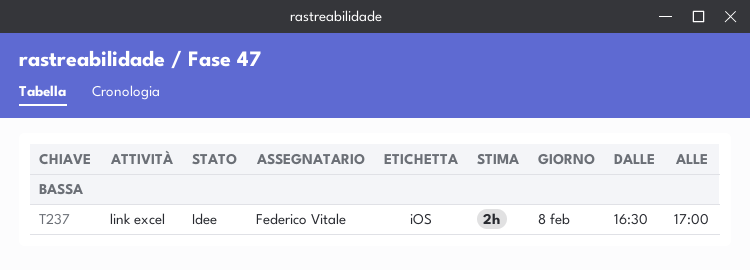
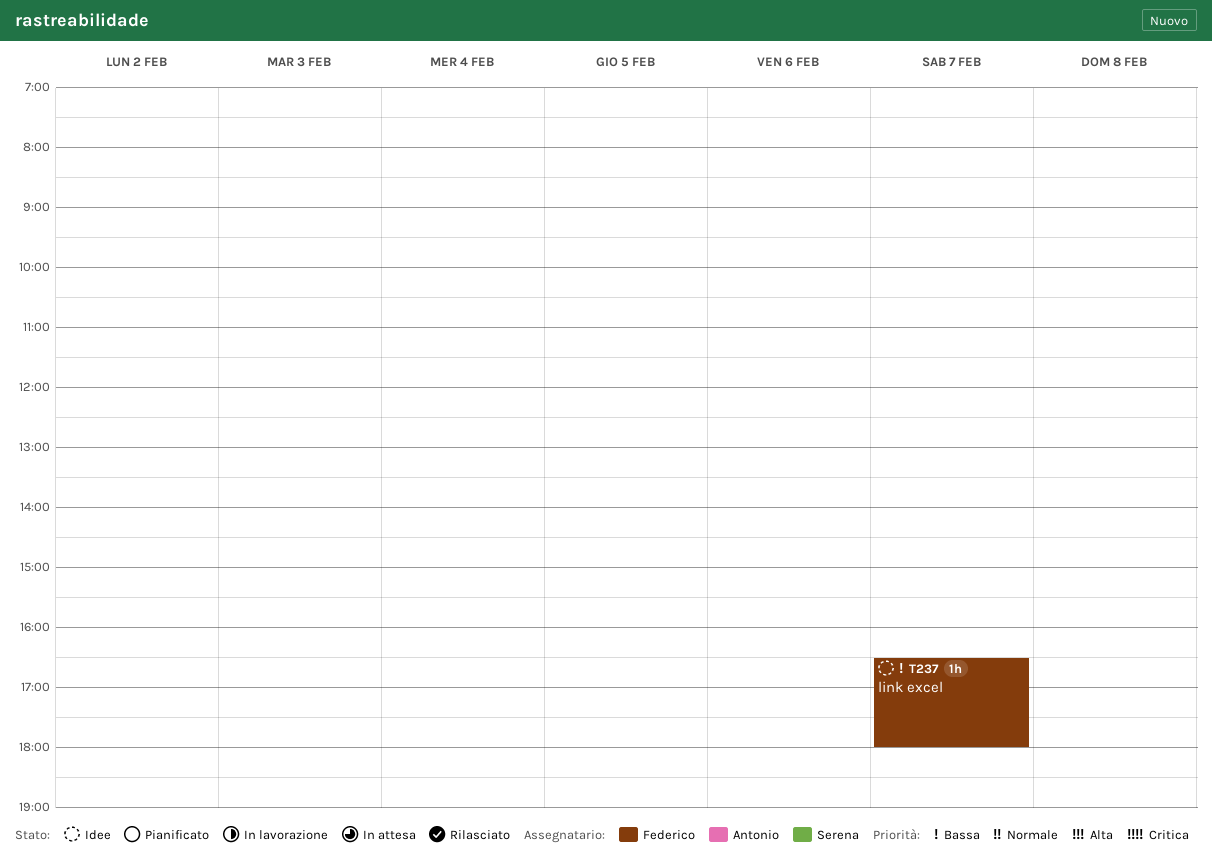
T237, estimate: 2h -> 1h
T237, day: Feb 8 -> Feb 7
T237, ends: 17:00 -> 18:00

